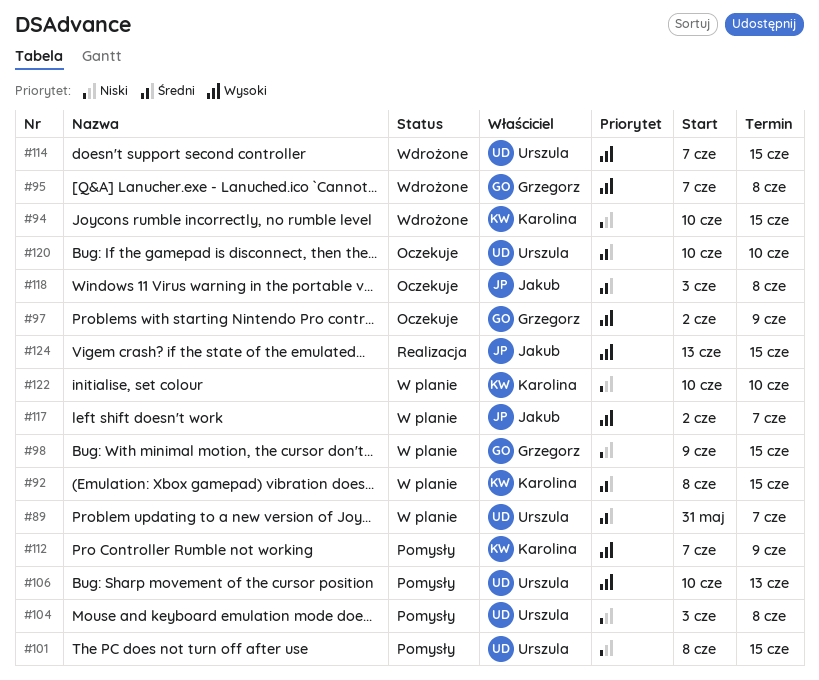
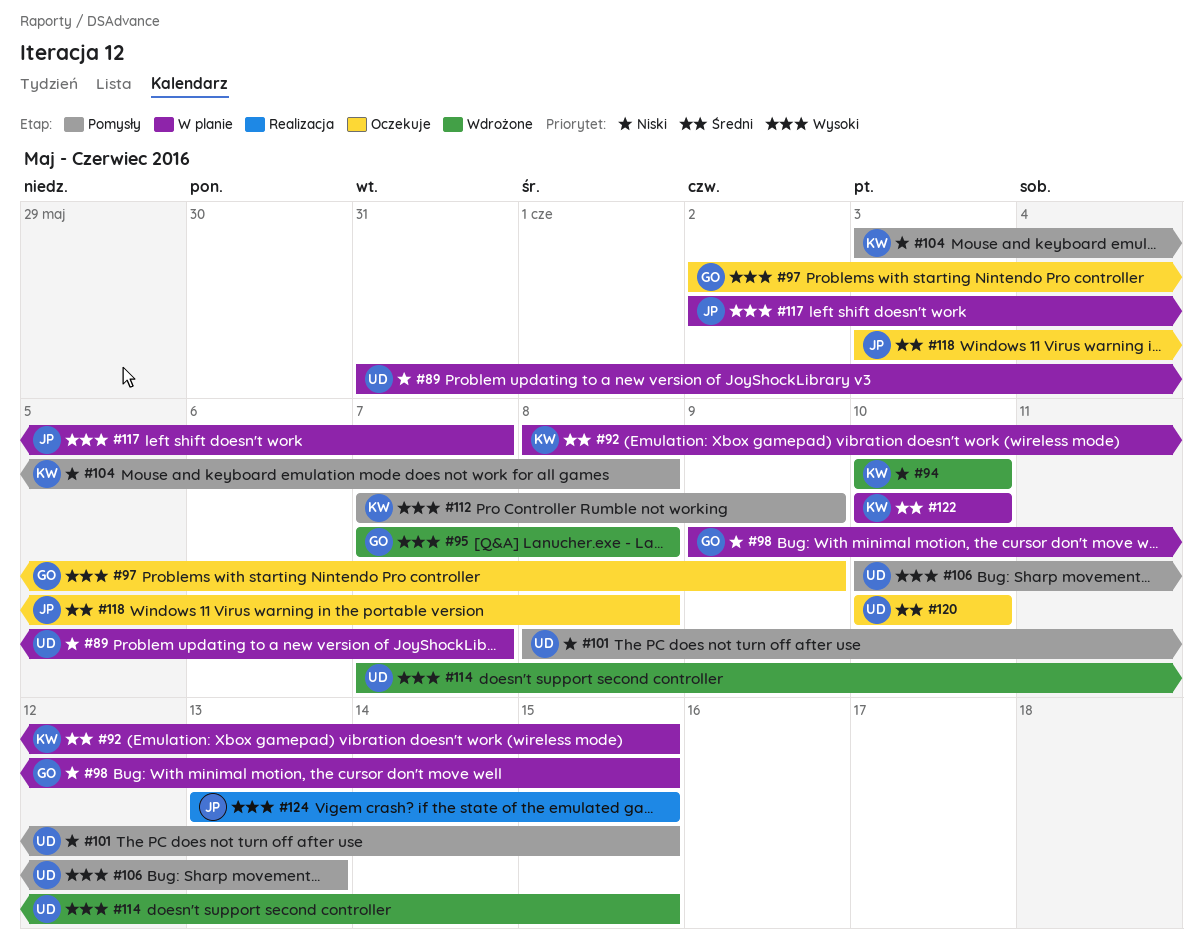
#89, priority: Średni -> Niski
#94, due: Jun 15 -> Jun 10
#104, owner: Urszula -> Karolina
#122, priority: Niski -> Średni

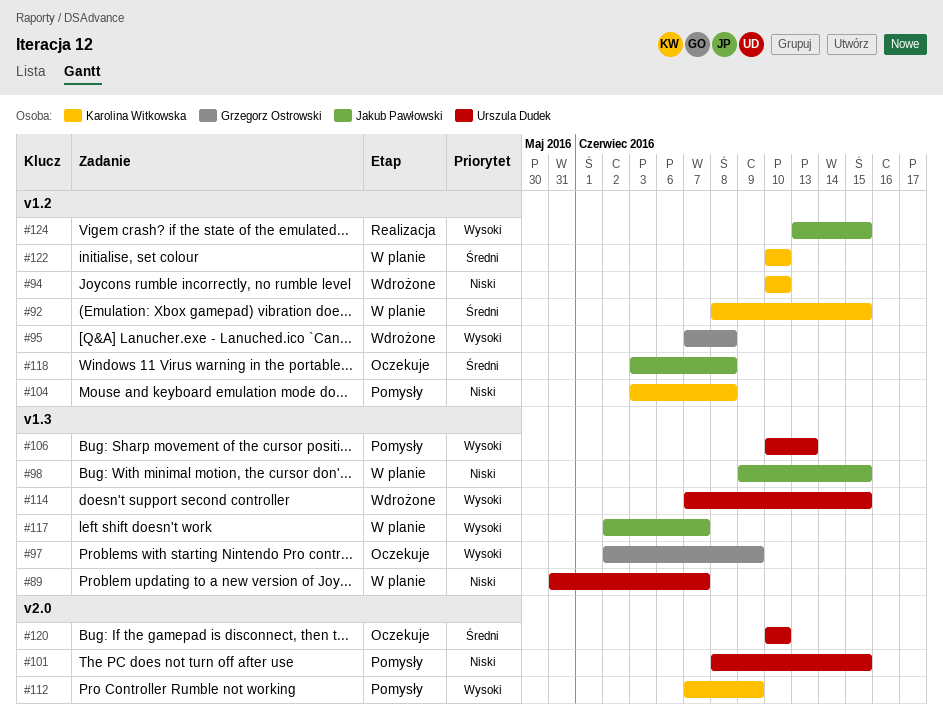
#98, owner: Grzegorz Ostrowski -> Jakub Pawłowski

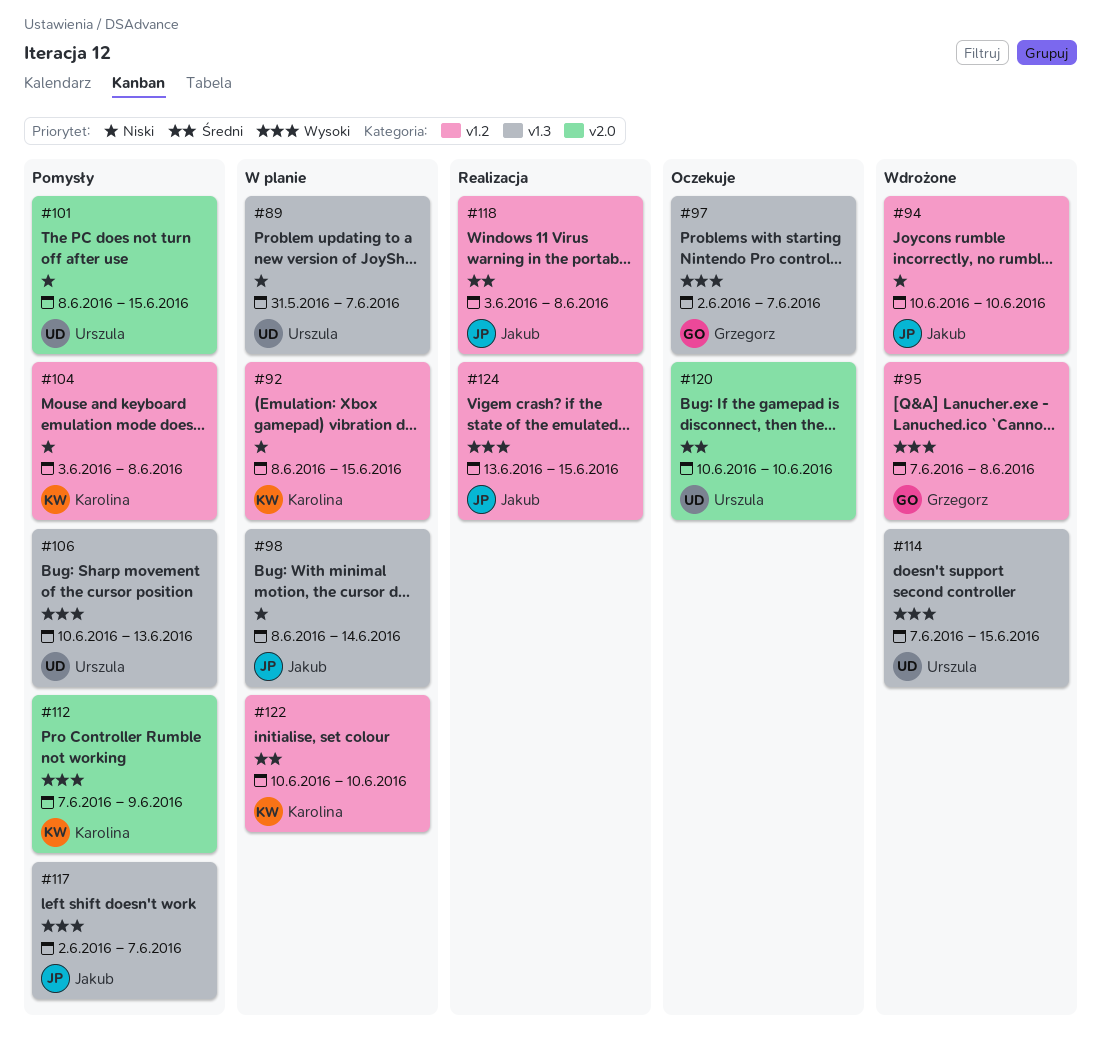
#92, priority: Średni -> Niski
#94, owner: Karolina Witkowska -> Jakub Pawłowski
#97, due: Jun 9 -> Jun 7
#98, start: Jun 9 -> Jun 8
#98, due: Jun 15 -> Jun 14
#117, status: W planie -> Pomysły
#118, status: Oczekuje -> Realizacja

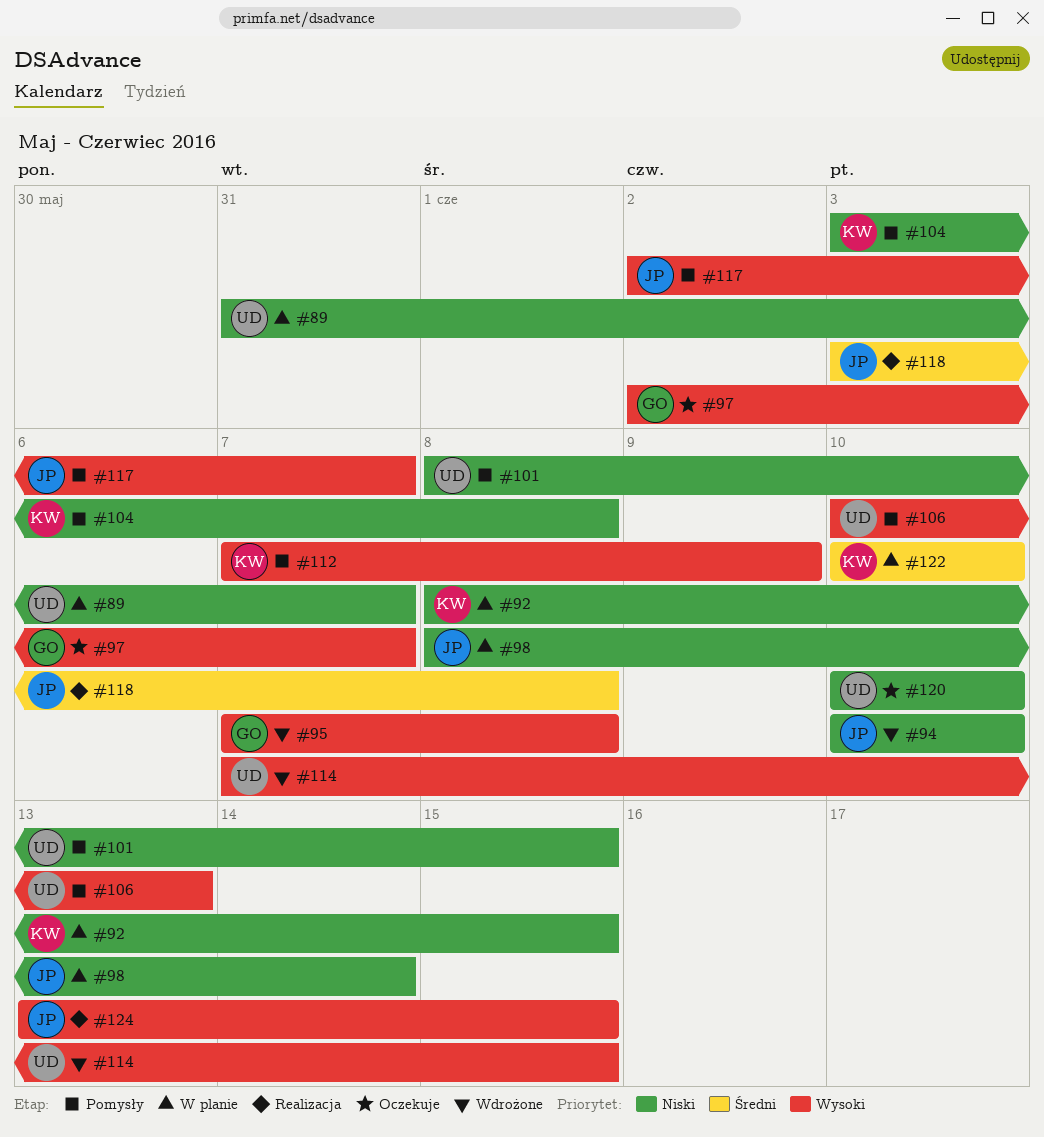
#120, priority: Średni -> Niski

